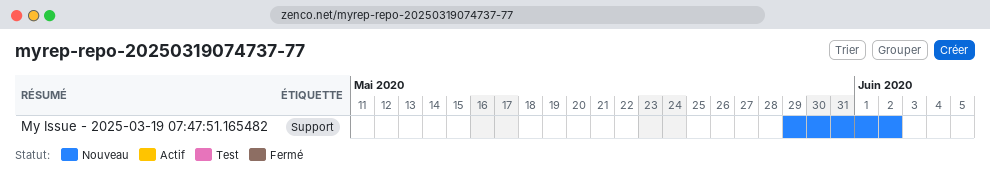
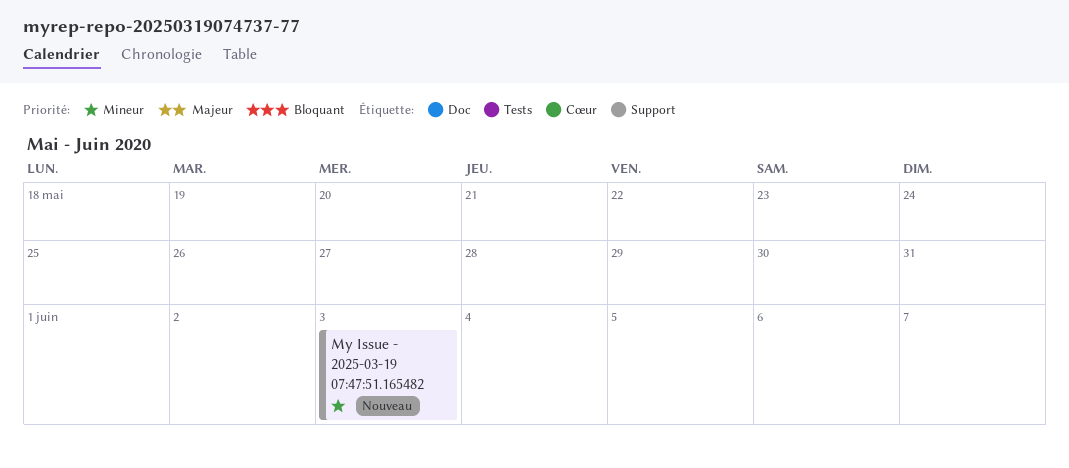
My Issue - 2025-03-19 07:47:51.165482, due: Jun 2 -> Jun 3

